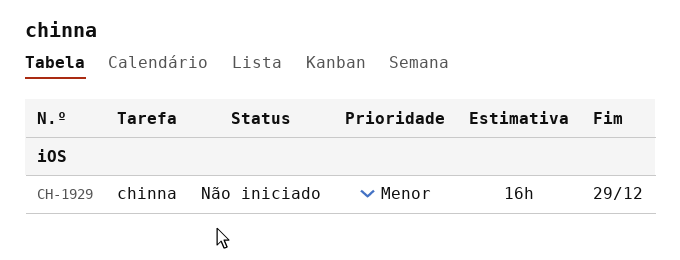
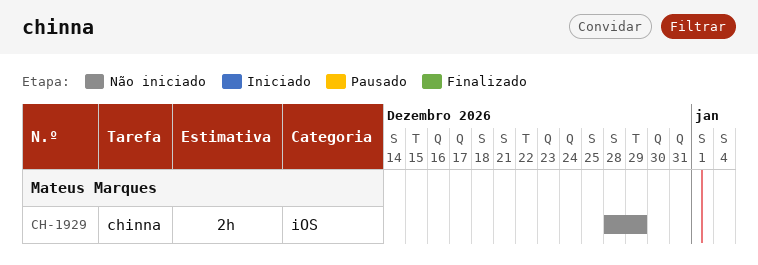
CH-1929, estimate: 16h -> 2h

